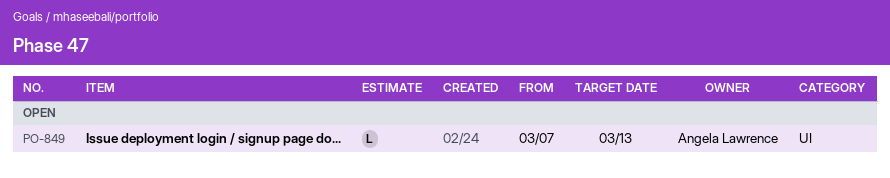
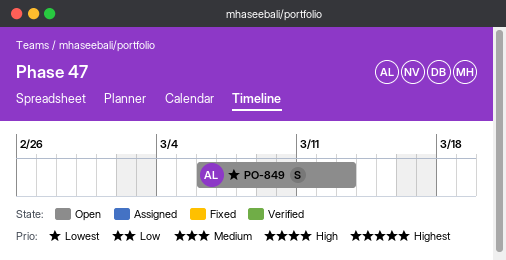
PO-849, estimate: L -> S
PO-849, start: Mar 7 -> Mar 6

